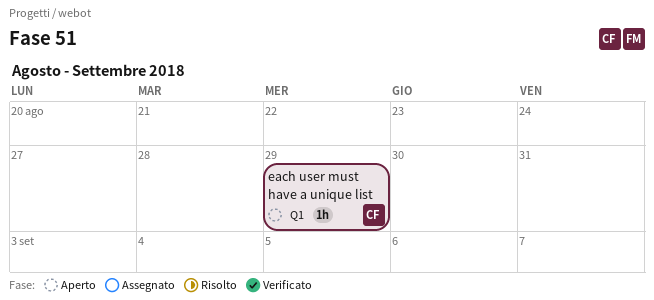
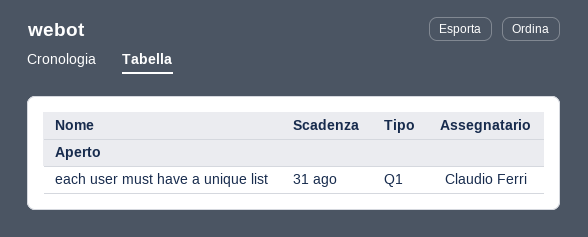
each user must have a unique list, due: Aug 29 -> Aug 31

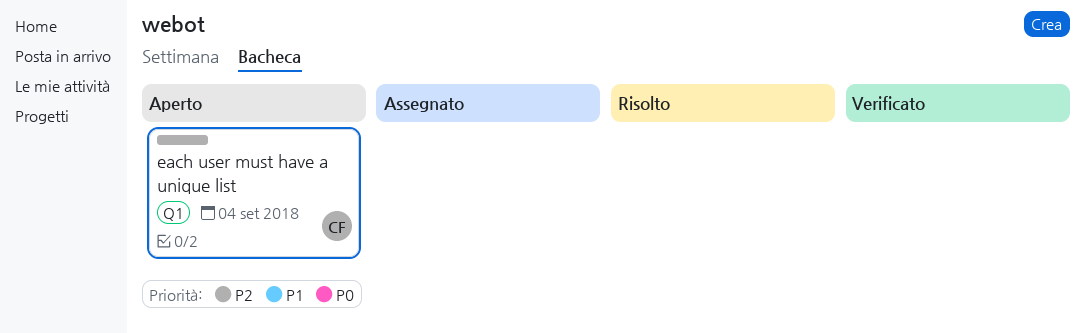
each user must have a unique list, due: Aug 31 -> Sep 4

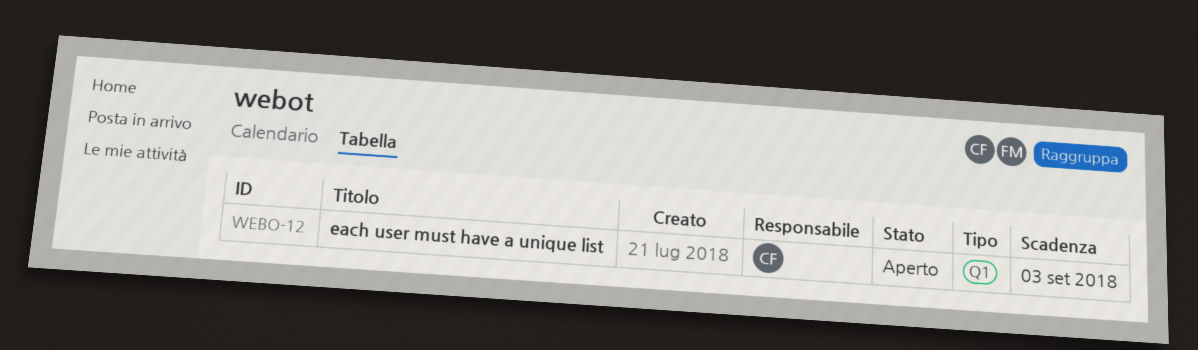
each user must have a unique list, due: Sep 4 -> Sep 3

